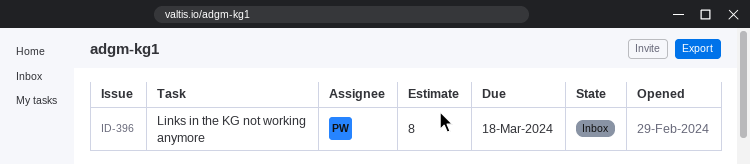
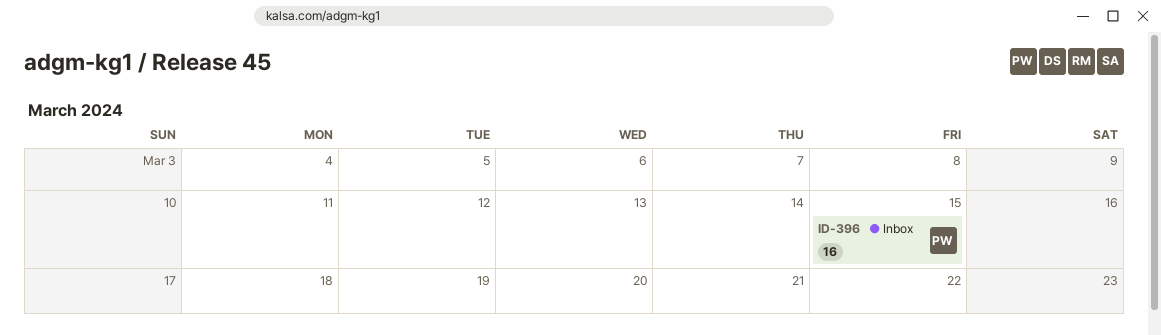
ID-396, estimate: 8 -> 16
ID-396, due: Mar 18 -> Mar 15

